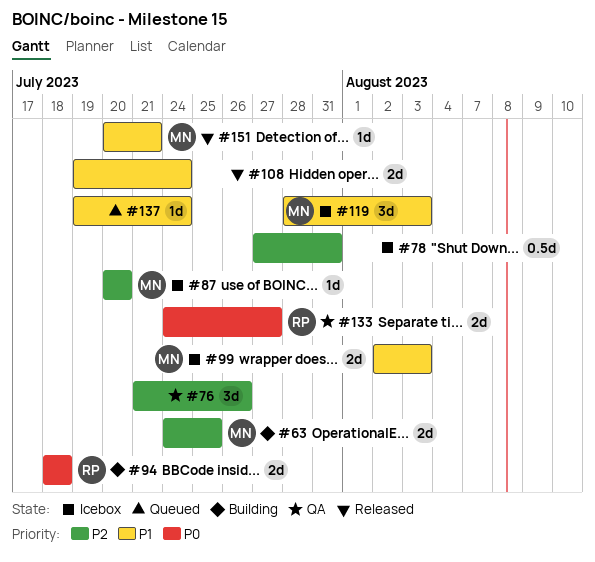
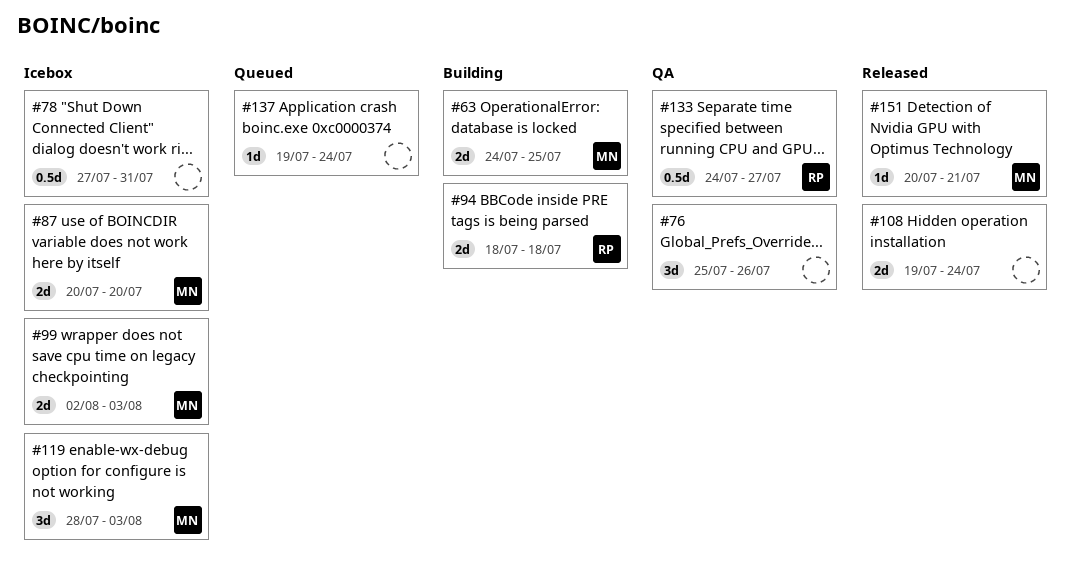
#76, start: Jul 21 -> Jul 25
#87, estimate: 1d -> 2d
#133, estimate: 2d -> 0.5d

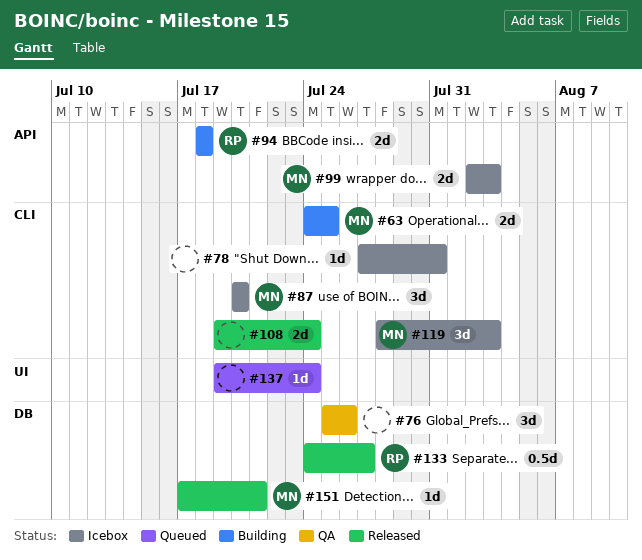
#78, estimate: 0.5d -> 1d
#87, estimate: 2d -> 3d
#133, status: QA -> Released
#151, start: Jul 20 -> Jul 17

